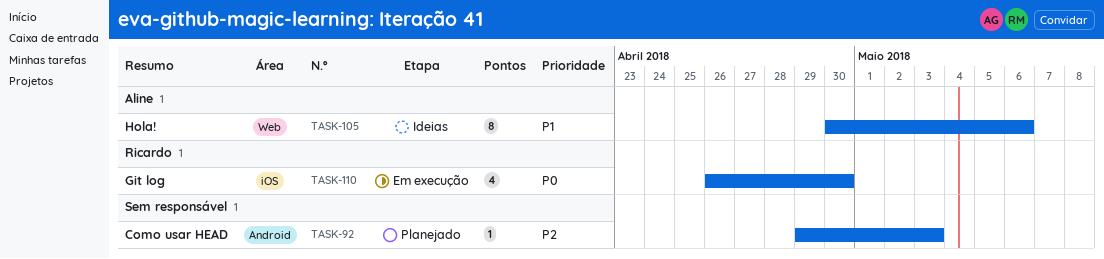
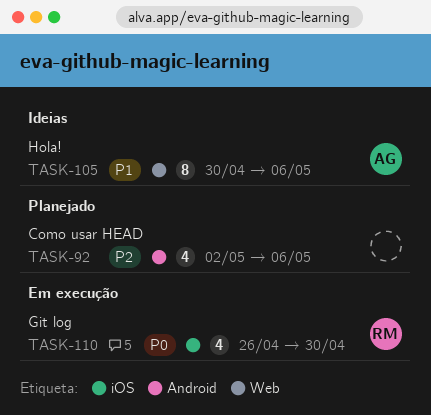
TASK-92, estimate: 1 -> 4
TASK-92, start: Apr 29 -> May 2
TASK-92, due: May 3 -> May 6

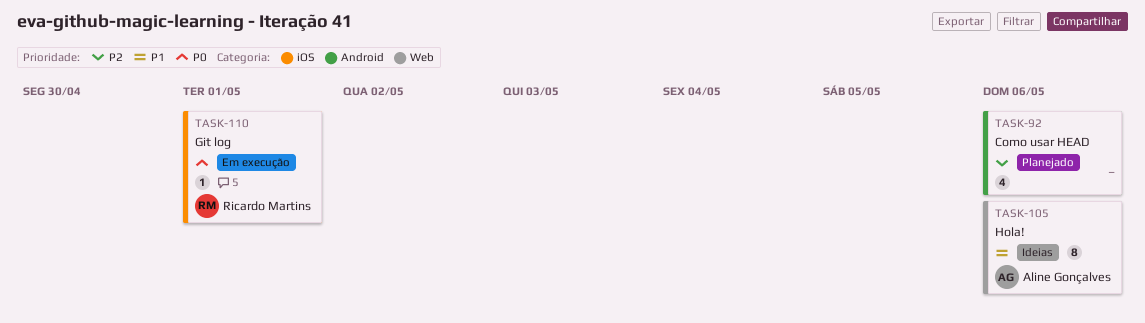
TASK-110, estimate: 4 -> 1
TASK-110, due: Apr 30 -> May 1

